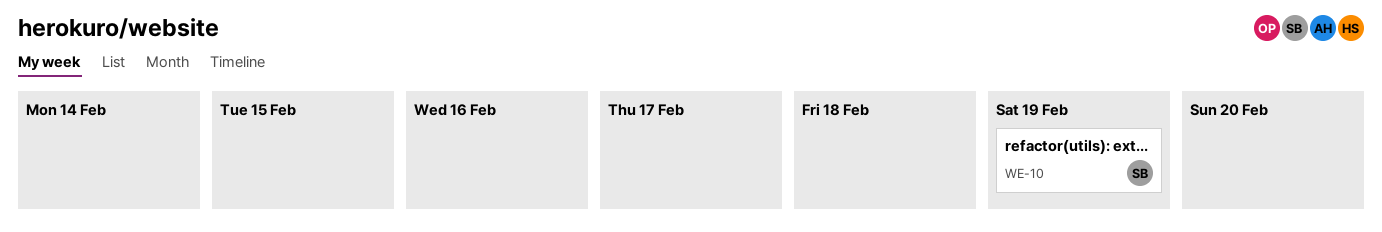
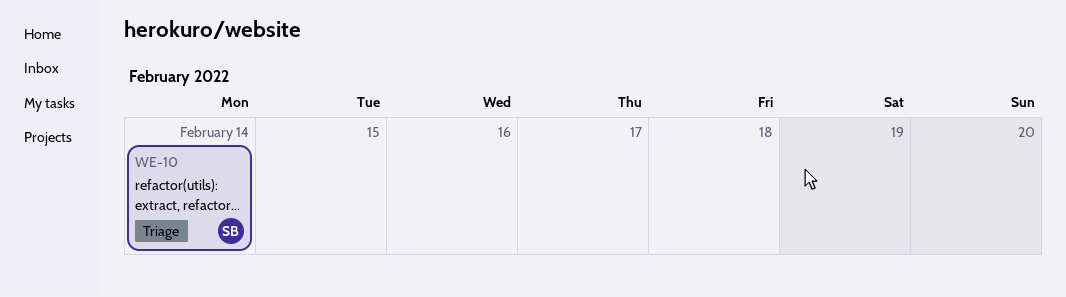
WE-10, due: Feb 19 -> Feb 14

